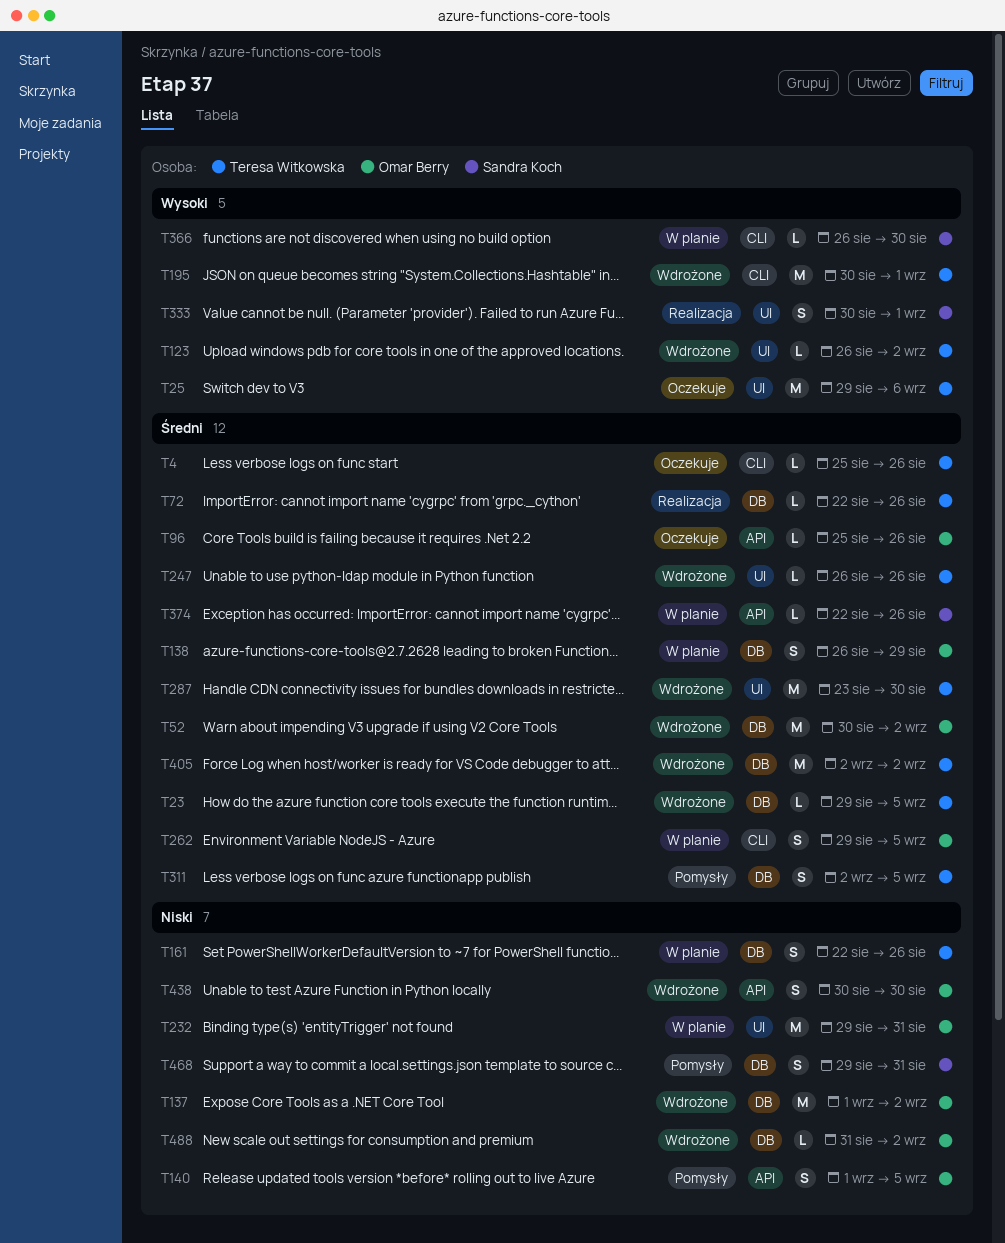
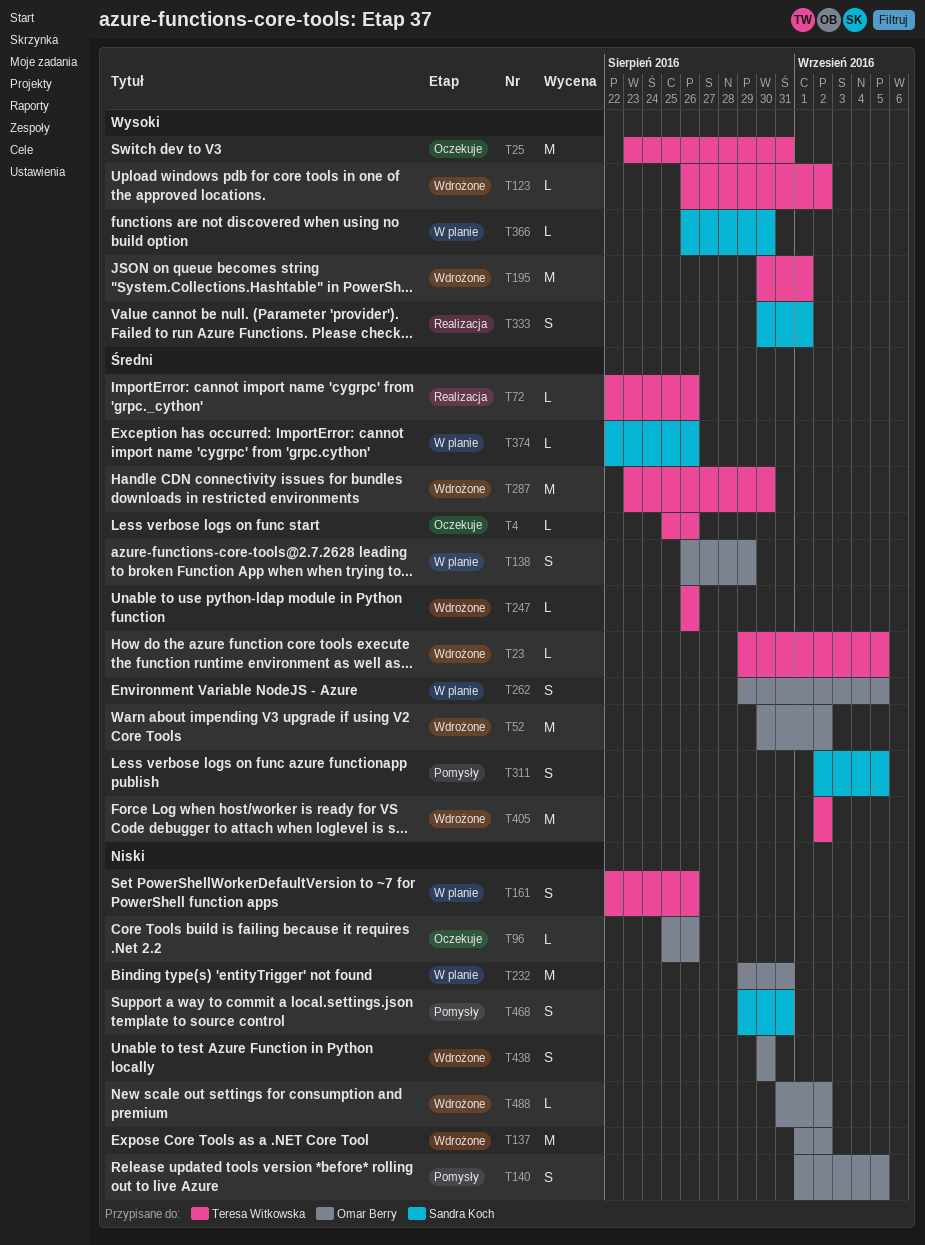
T25, start: Aug 29 -> Aug 23
T25, due: Sep 6 -> Aug 31
T96, priority: Średni -> Niski
T311, owner: Teresa Witkowska -> Sandra Koch

